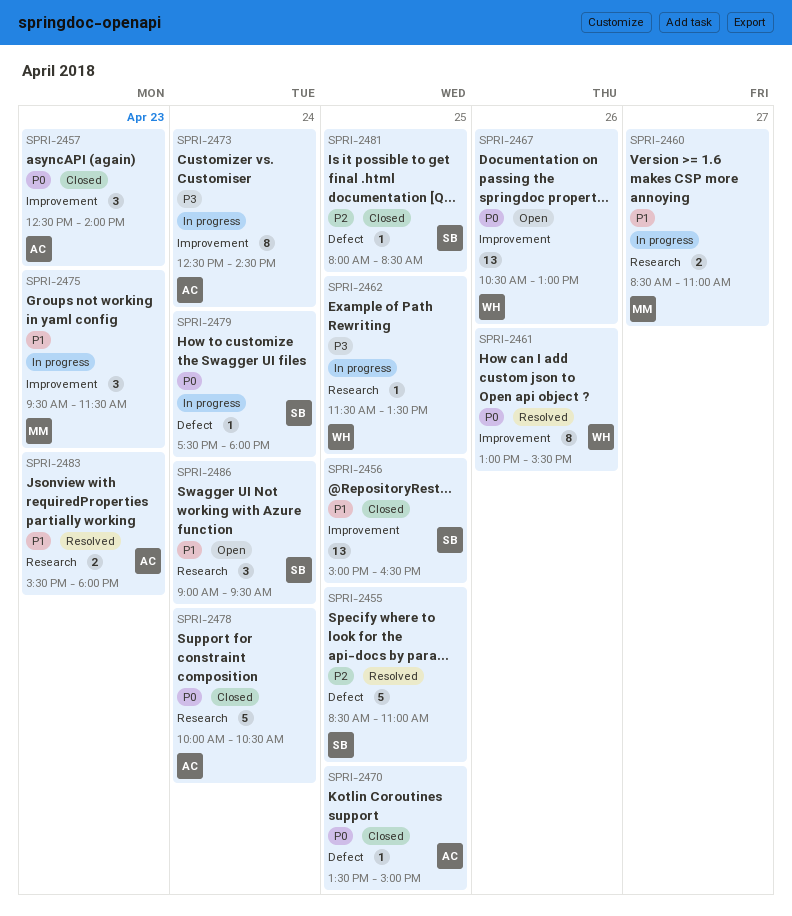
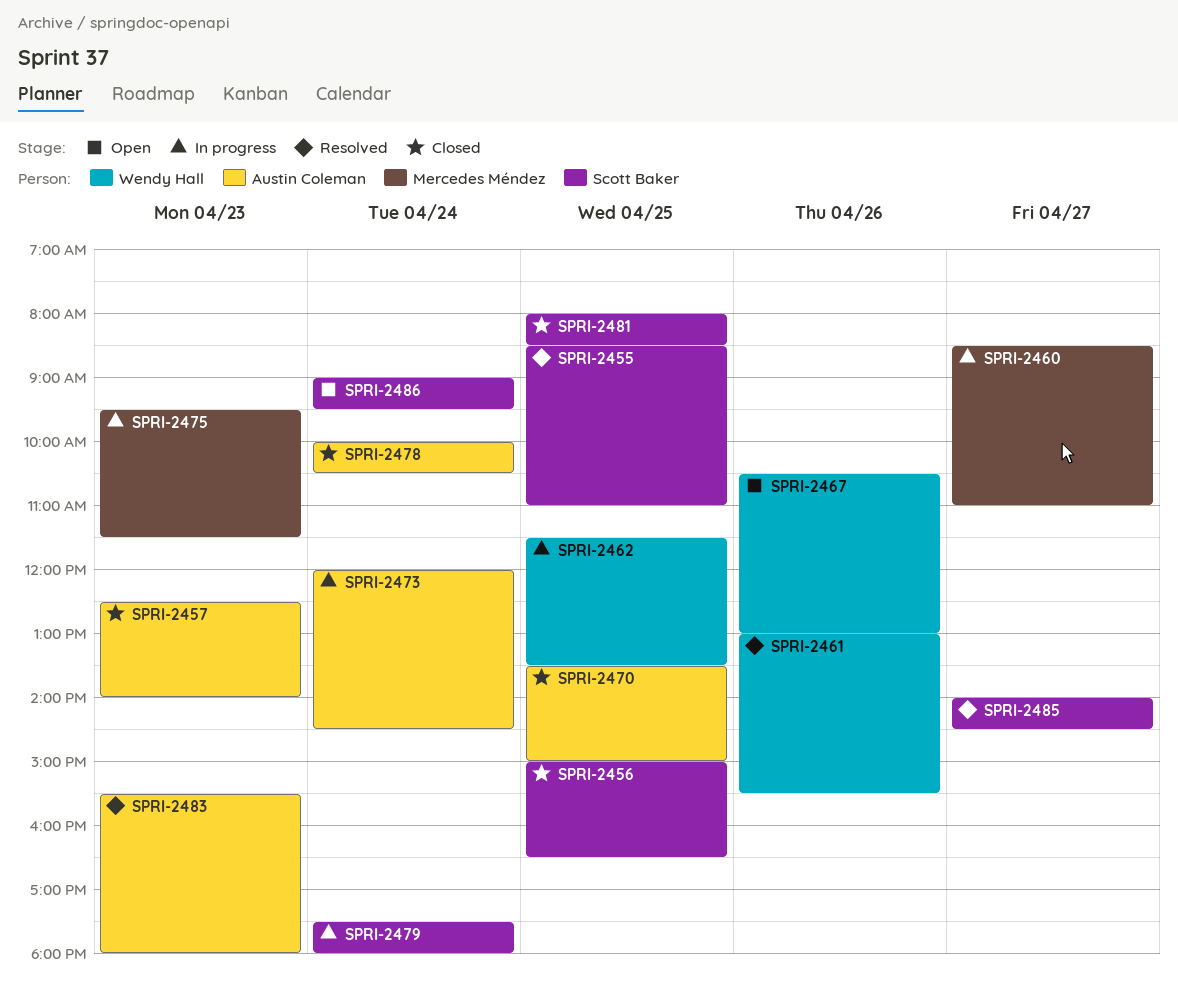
SPRI-2473, begins: 12:30 -> 12:00
SPRI-2485: none -> present

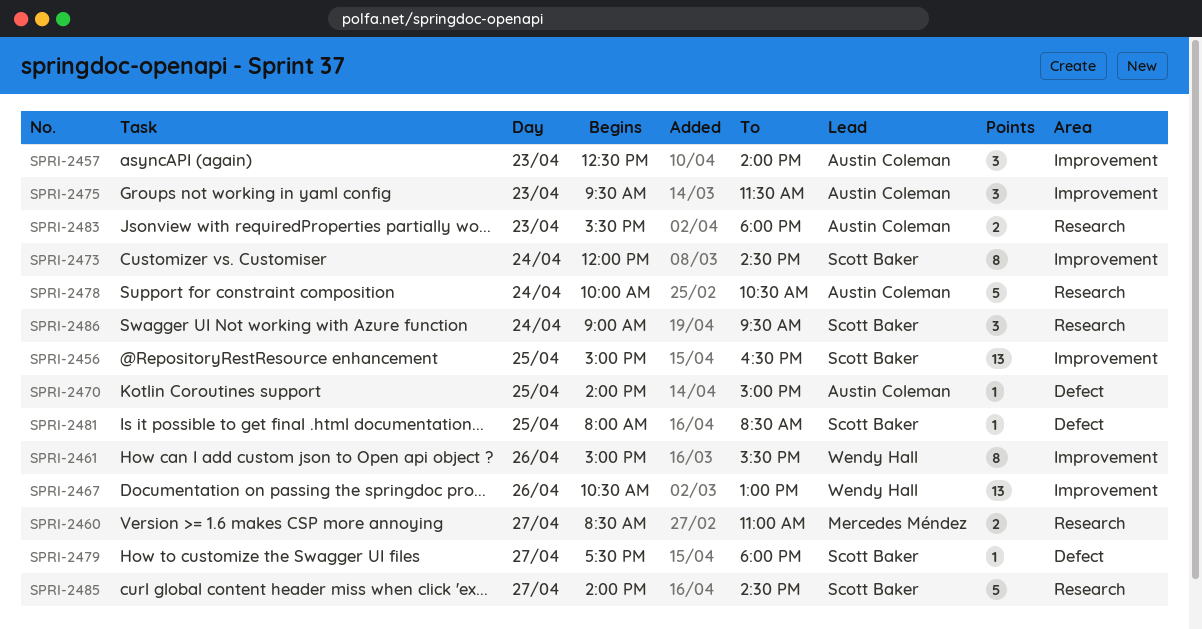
SPRI-2455: present -> none
SPRI-2461, begins: 13:00 -> 15:00
SPRI-2462: present -> none
SPRI-2470, begins: 13:30 -> 14:00
SPRI-2473, owner: Austin Coleman -> Scott Baker
SPRI-2475, owner: Mercedes Méndez -> Austin Coleman
SPRI-2479, day: Apr 24 -> Apr 27

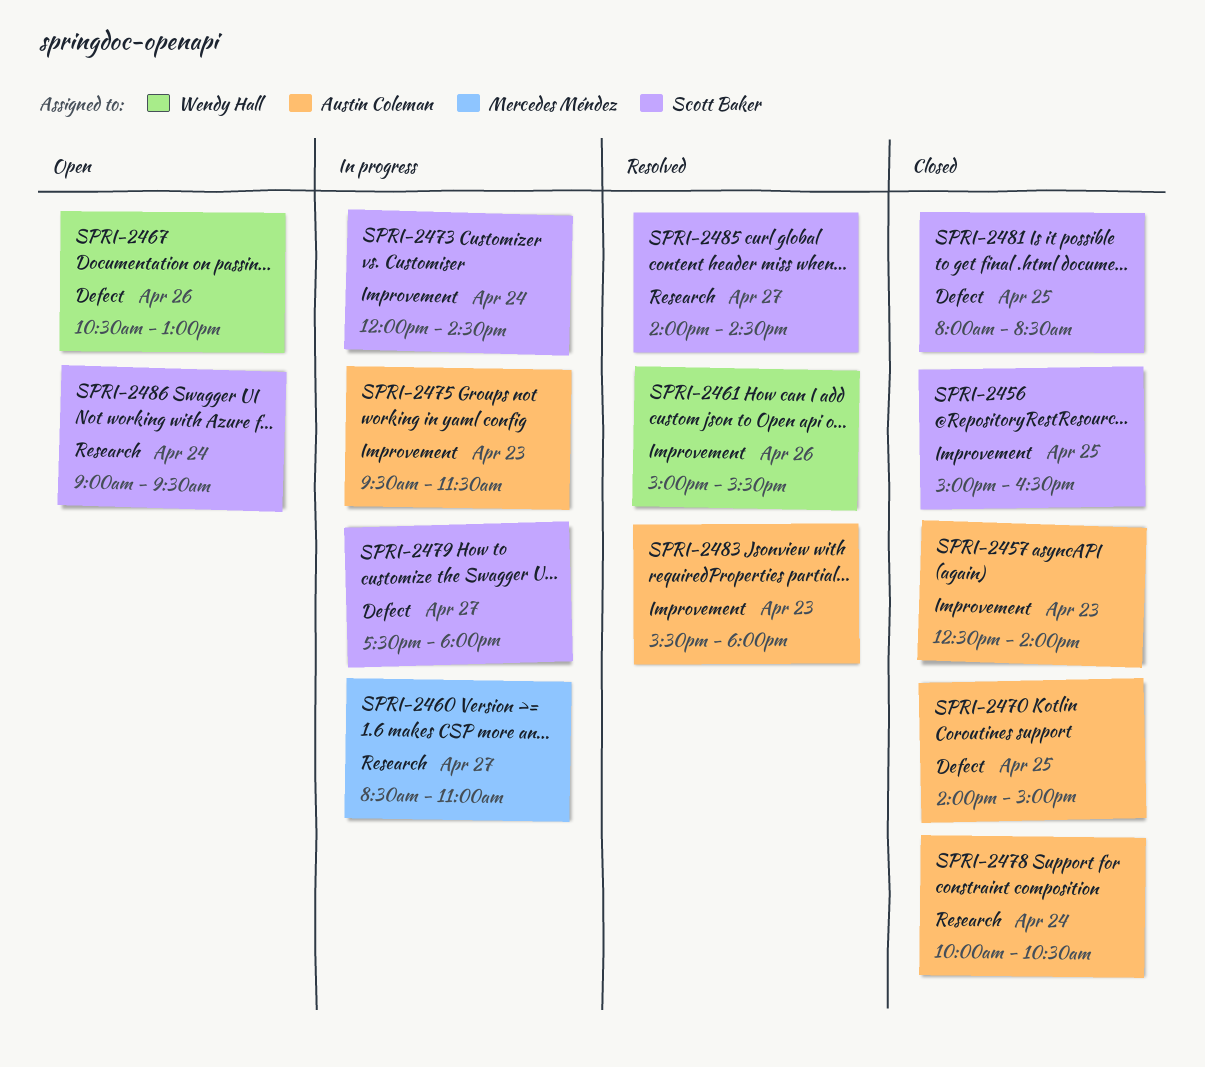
SPRI-2467, label: Improvement -> Defect
SPRI-2483, label: Research -> Improvement

